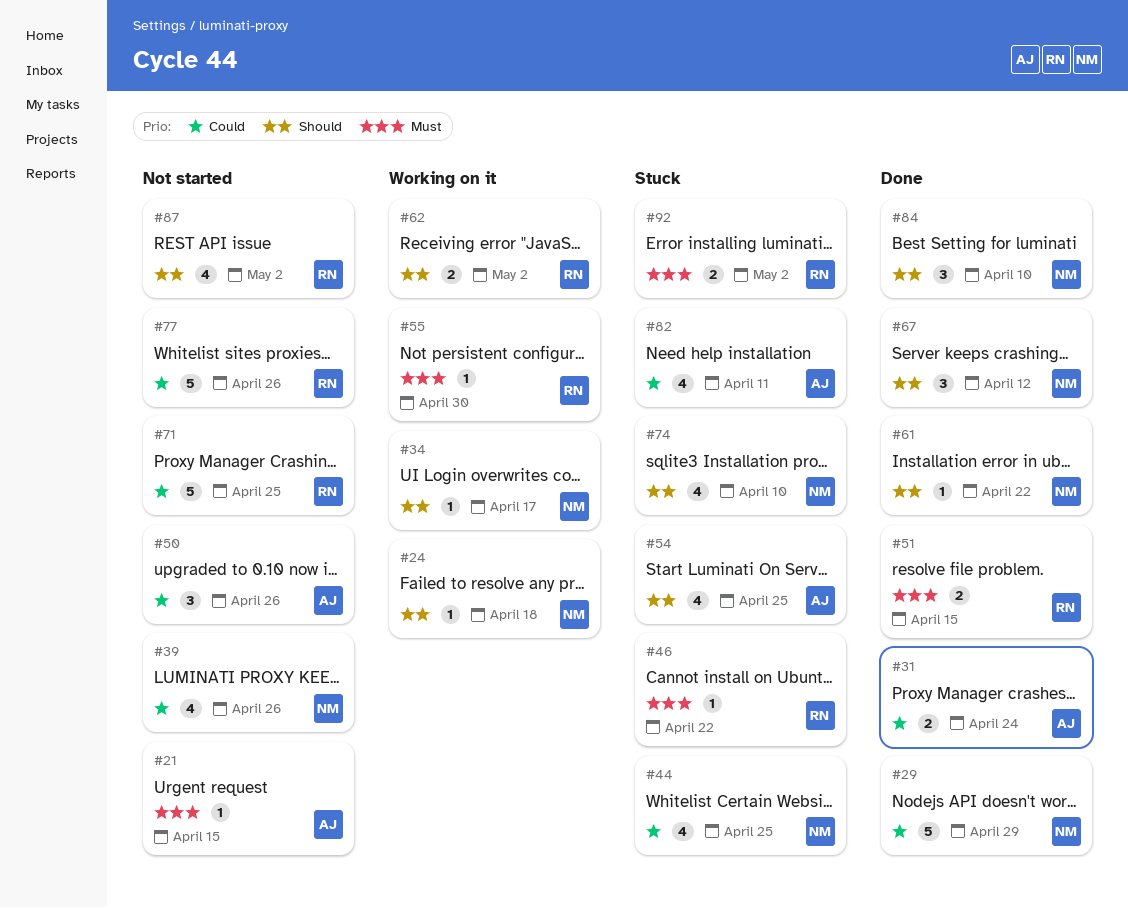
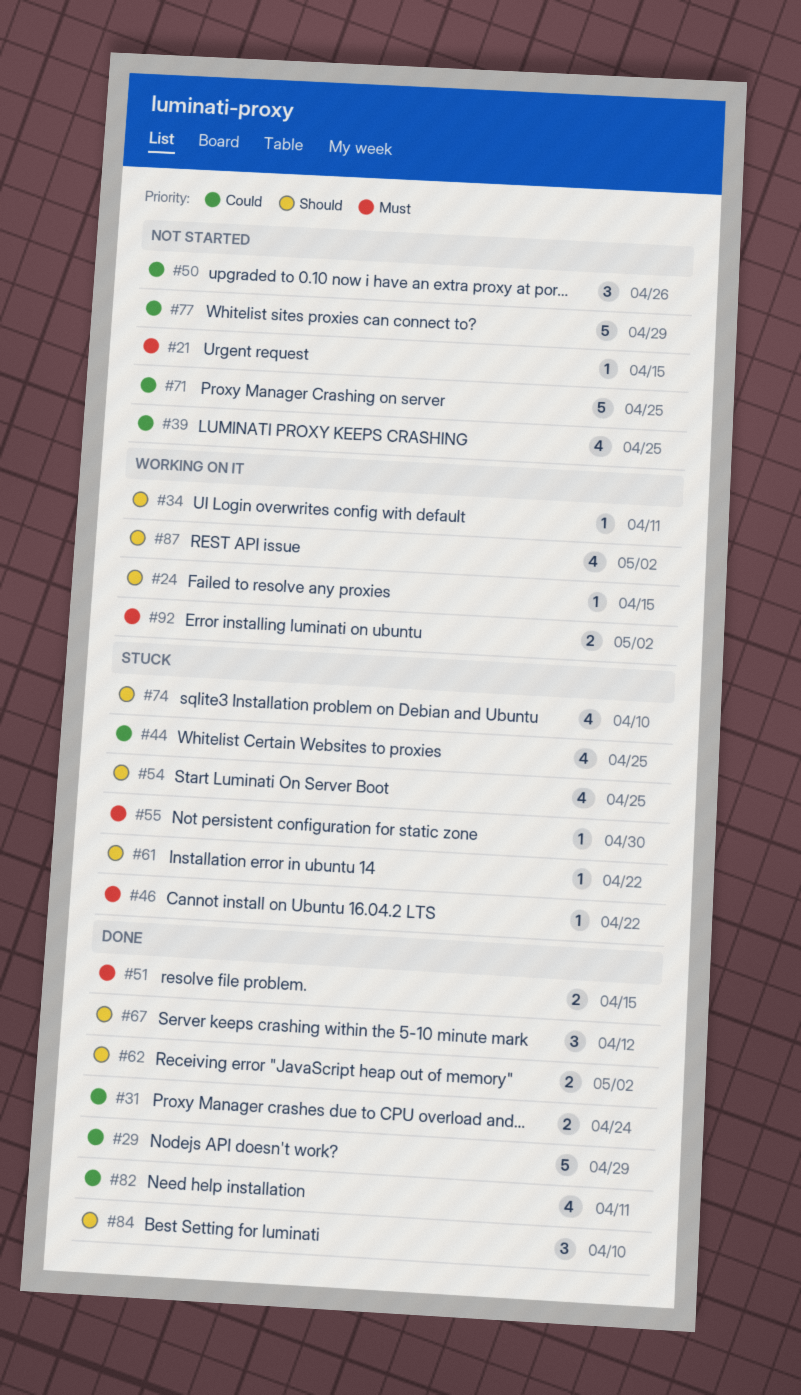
#24, due: Apr 18 -> Apr 15
#34, due: Apr 17 -> Apr 11
#39, due: Apr 26 -> Apr 25
#55, status: Working on it -> Stuck
#61, status: Done -> Stuck
#62, status: Working on it -> Done
#77, due: Apr 26 -> Apr 29
#82, status: Stuck -> Done
#87, status: Not started -> Working on it
#92, status: Stuck -> Working on it

